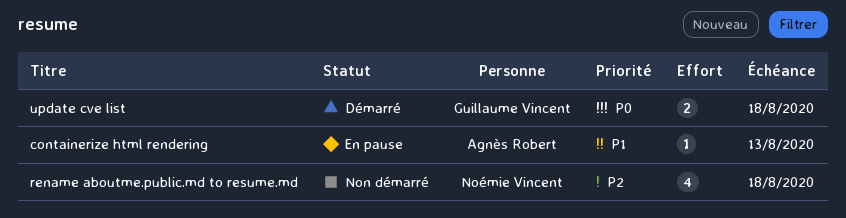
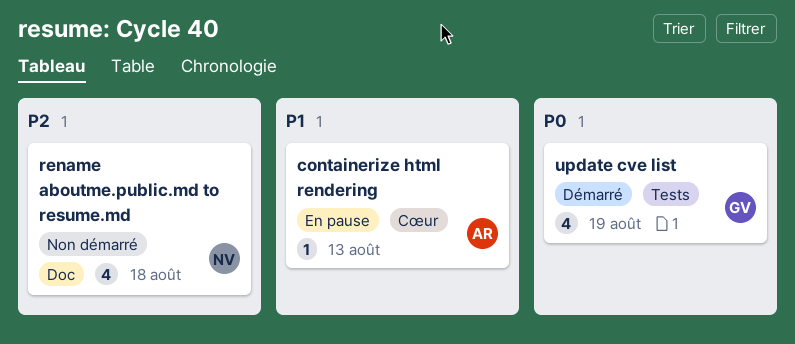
update cve list, estimate: 2 -> 4
update cve list, due: Aug 18 -> Aug 19

